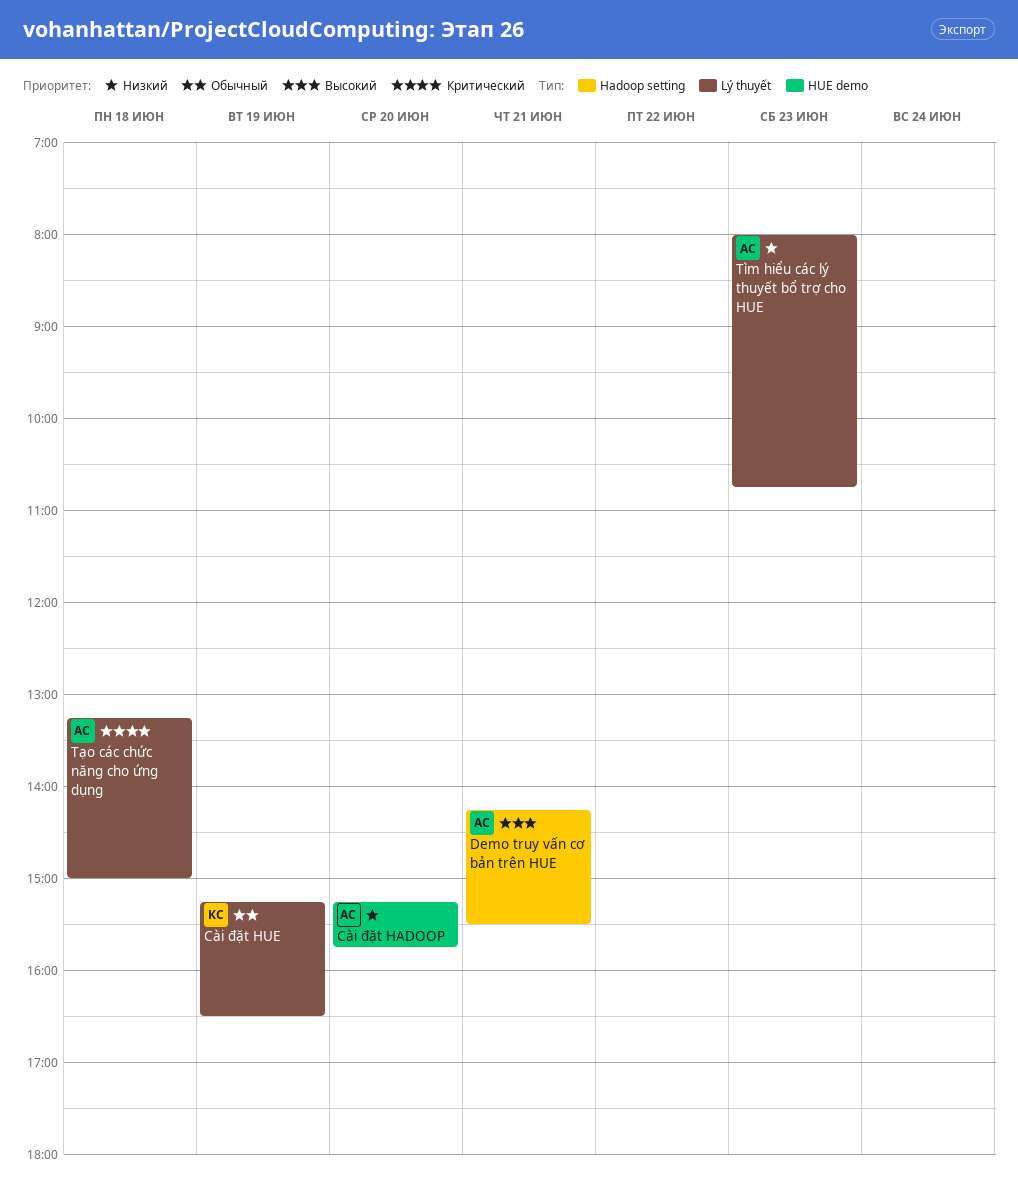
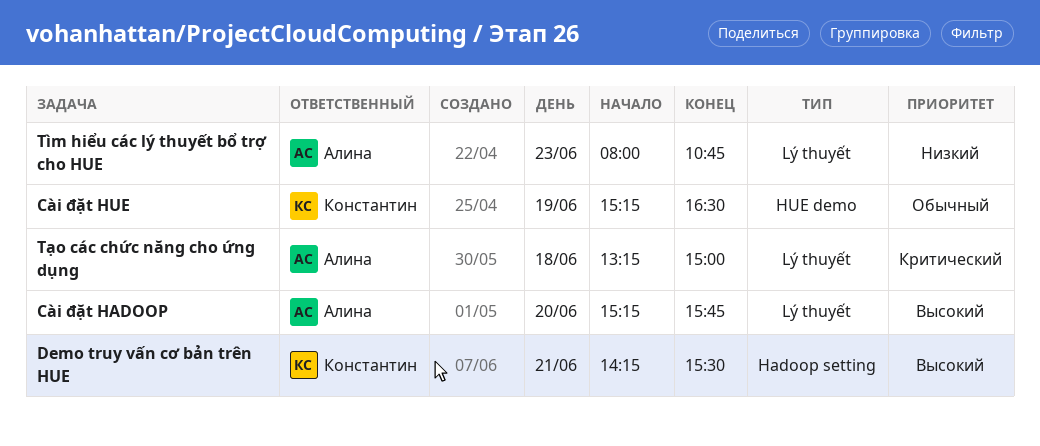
Cài đặt HADOOP, priority: Низкий -> Высокий
Cài đặt HADOOP, label: HUE demo -> Lý thuyết
Cài đặt HUE, label: Lý thuyết -> HUE demo
Demo truy vấn cơ bản trên HUE, owner: Алина -> Константин

